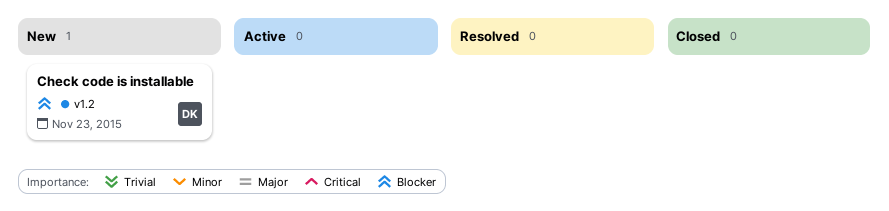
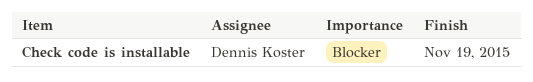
Check code is installable, due: Nov 23 -> Nov 19

